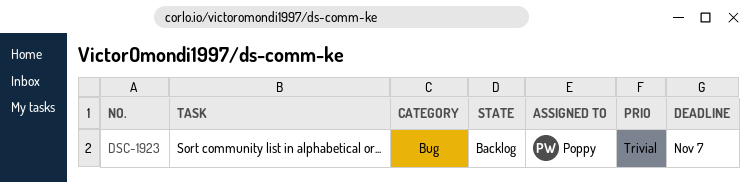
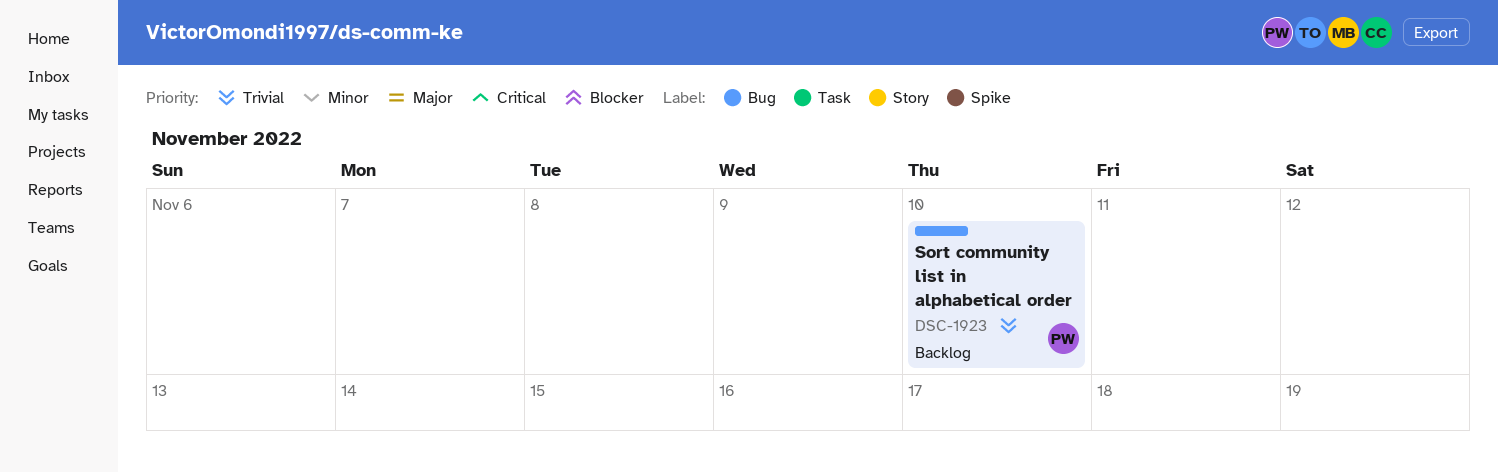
DSC-1923, due: Nov 7 -> Nov 10

